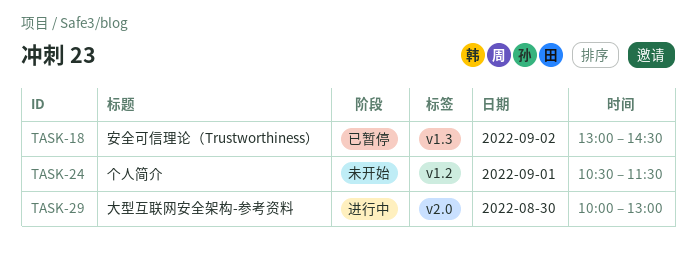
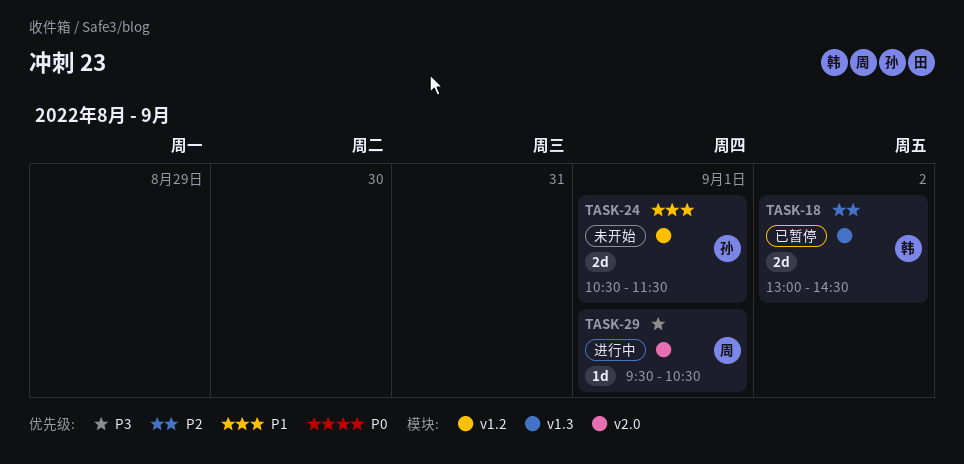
TASK-29, day: Aug 30 -> Sep 1
TASK-29, begins: 10:00 -> 09:30
TASK-29, ends: 13:00 -> 10:30

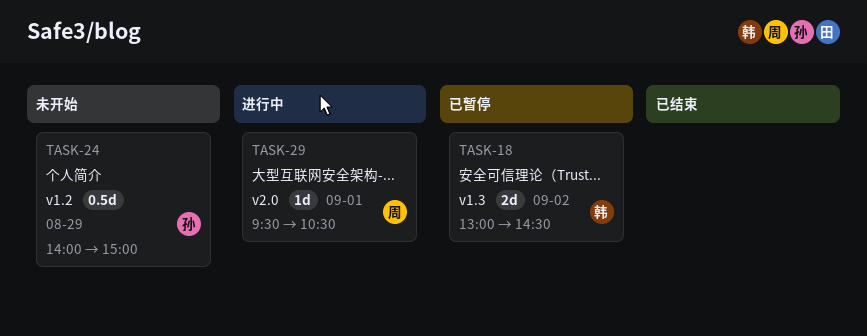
TASK-24, estimate: 2d -> 0.5d
TASK-24, day: Sep 1 -> Aug 29
TASK-24, begins: 10:30 -> 14:00
TASK-24, ends: 11:30 -> 15:00

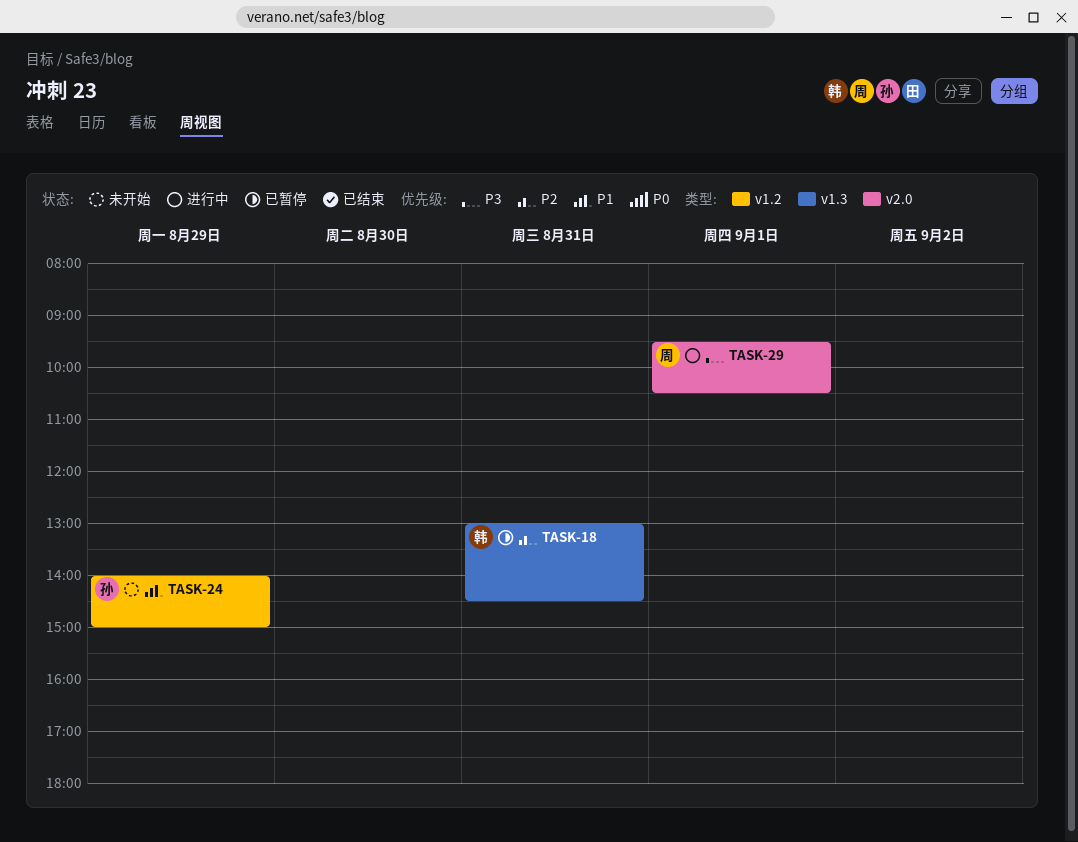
TASK-18, day: Sep 2 -> Aug 31

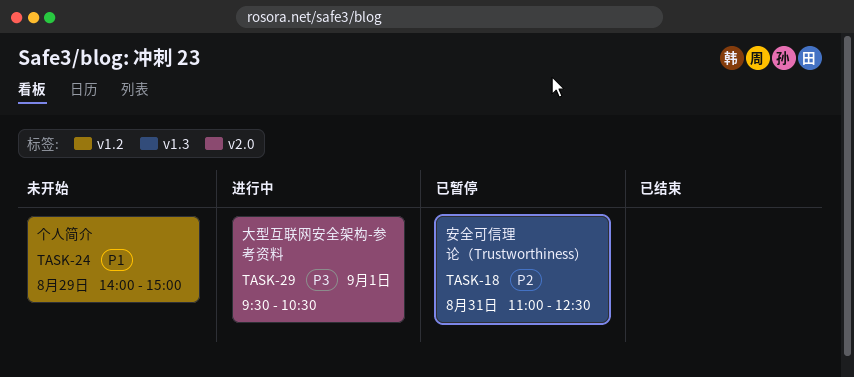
TASK-18, begins: 13:00 -> 11:00
TASK-18, ends: 14:30 -> 12:30

